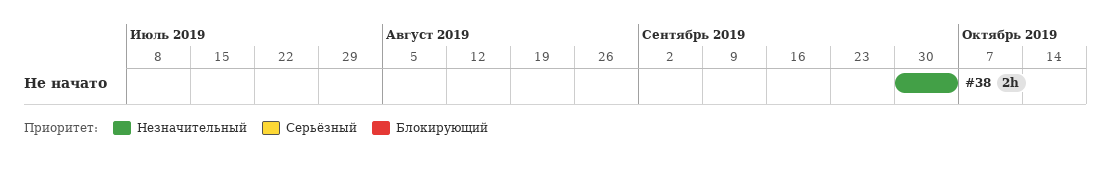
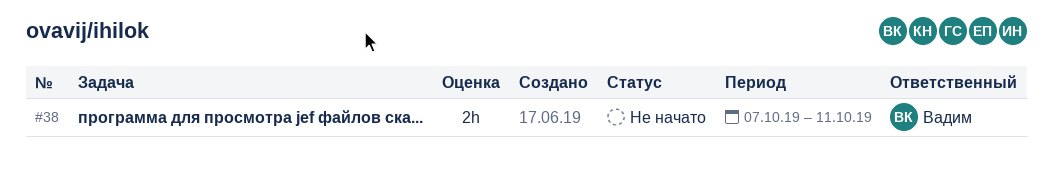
#38, start: Sep 30 -> Oct 7
#38, due: Oct 4 -> Oct 11

